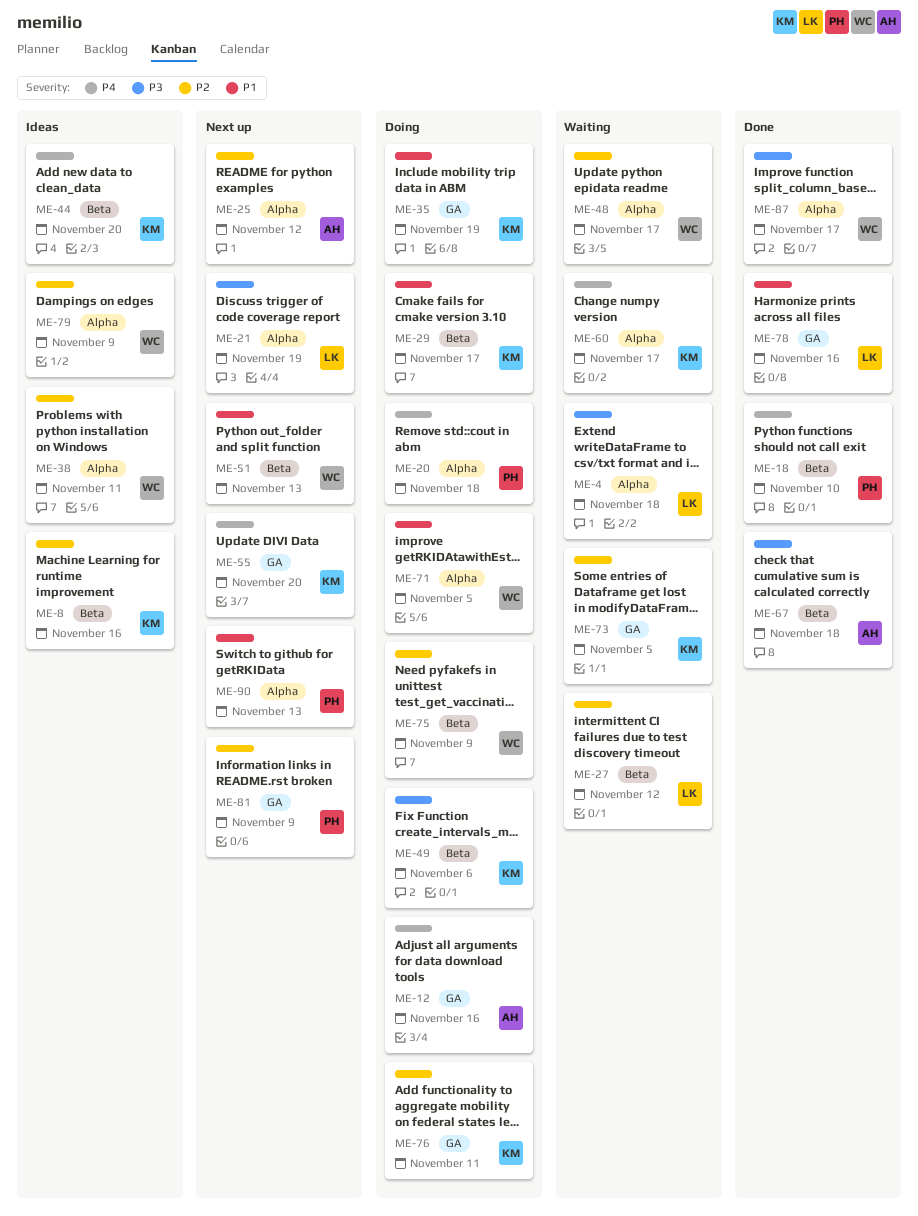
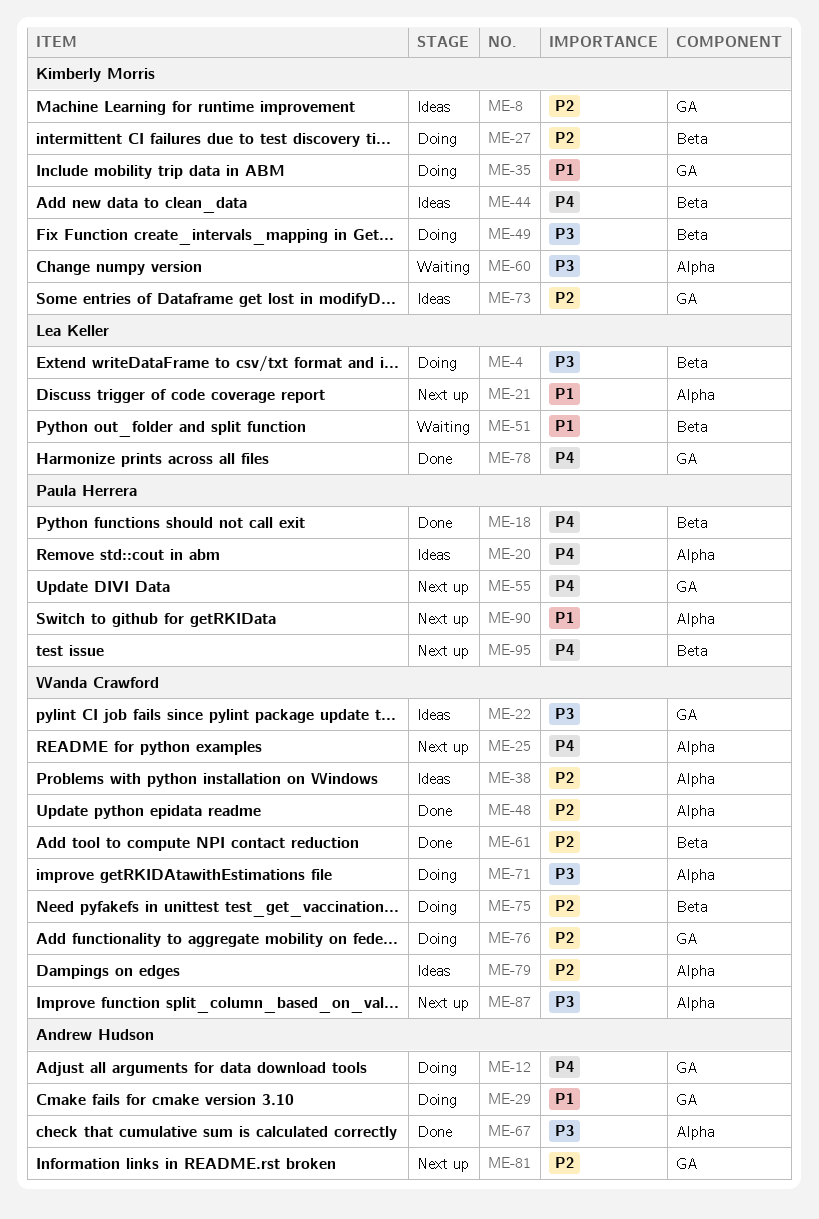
ME-4, status: Waiting -> Doing
ME-4, label: Alpha -> Beta
ME-8, label: Beta -> GA
ME-20, status: Doing -> Ideas
ME-21, priority: P3 -> P1
ME-22: none -> present
ME-25, owner: Andrew Hudson -> Wanda Crawford
ME-25, priority: P2 -> P4
ME-27, status: Waiting -> Doing
ME-27, owner: Lea Keller -> Kimberly Morris
ME-29, owner: Kimberly Morris -> Andrew Hudson
ME-29, label: Beta -> GA
ME-48, status: Waiting -> Done
ME-51, status: Next up -> Waiting
ME-51, owner: Wanda Crawford -> Lea Keller
ME-55, owner: Kimberly Morris -> Paula Herrera
ME-60, priority: P4 -> P3
ME-61: none -> present
ME-67, label: Beta -> Alpha
ME-71, priority: P1 -> P3
ME-73, status: Waiting -> Ideas
ME-76, owner: Kimberly Morris -> Wanda Crawford
ME-78, priority: P1 -> P4
ME-81, owner: Paula Herrera -> Andrew Hudson
ME-87, status: Done -> Next up
ME-95: none -> present

